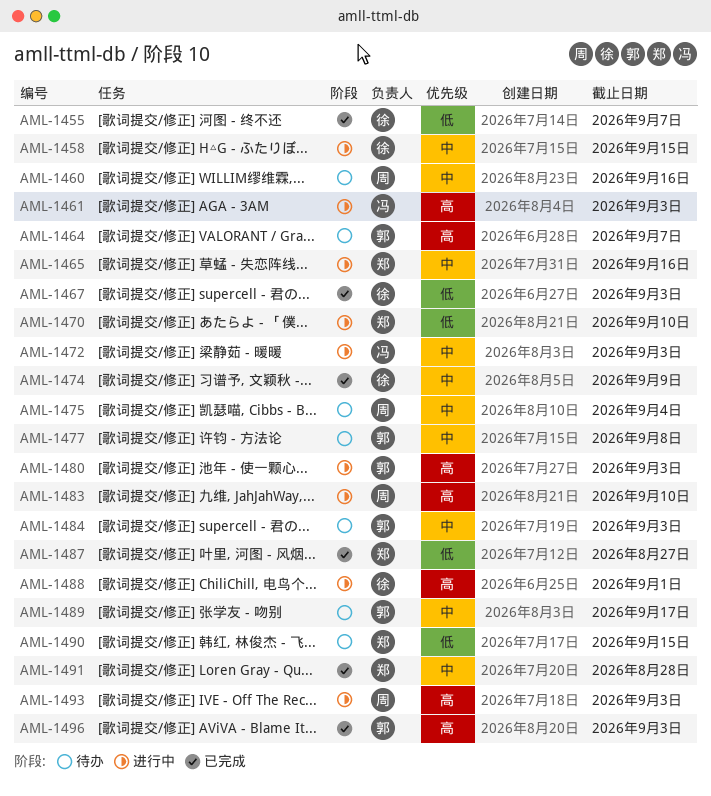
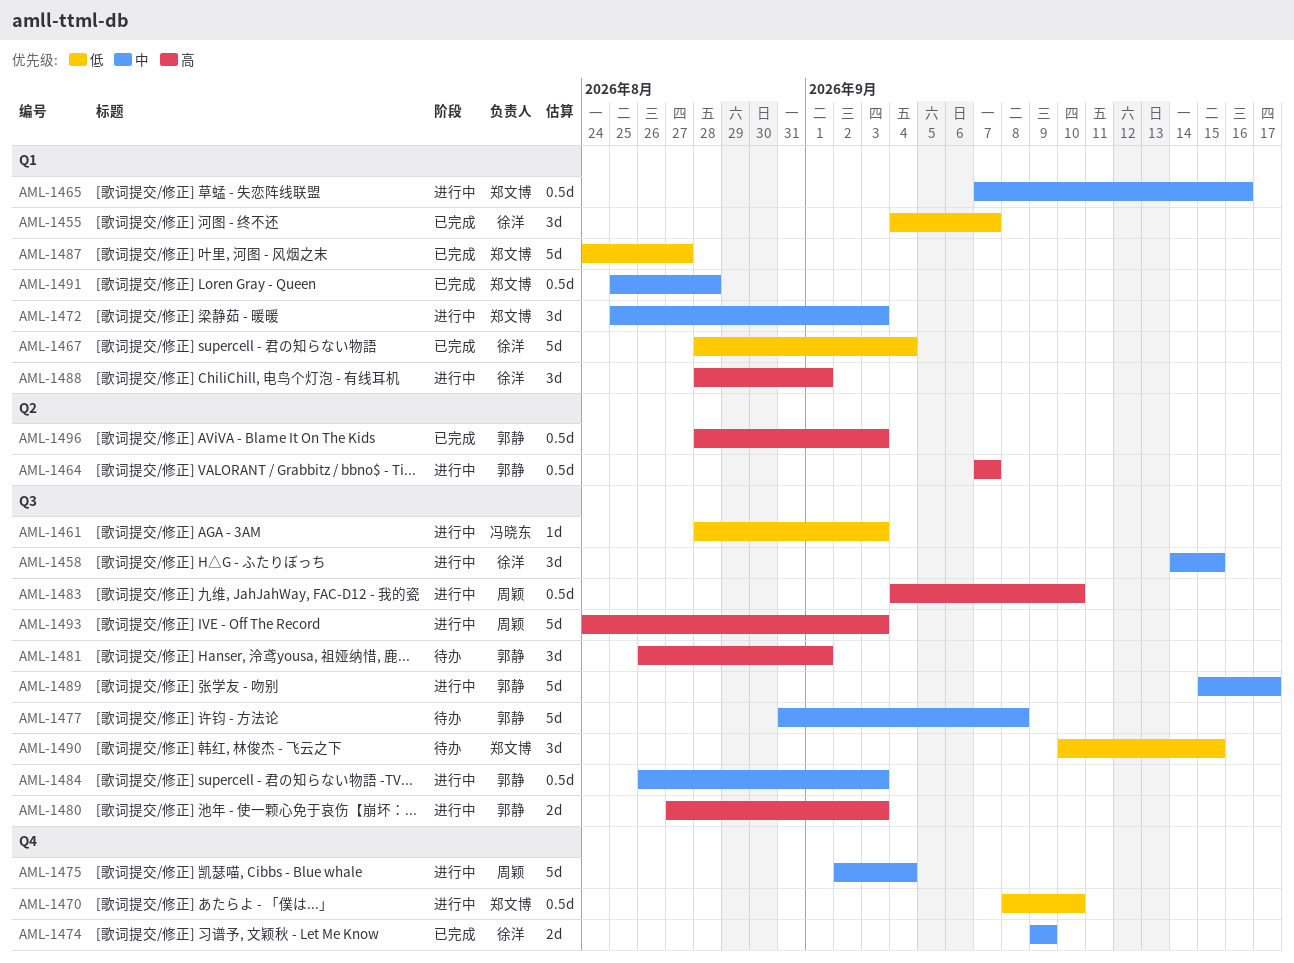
AML-1460: present -> none
AML-1461, priority: 高 -> 低
AML-1464, status: 待办 -> 进行中
AML-1467, due: Sep 3 -> Sep 4
AML-1472, owner: 冯晓东 -> 郑文博
AML-1475, status: 待办 -> 进行中
AML-1481: none -> present
AML-1484, status: 待办 -> 进行中
AML-1489, status: 待办 -> 进行中

